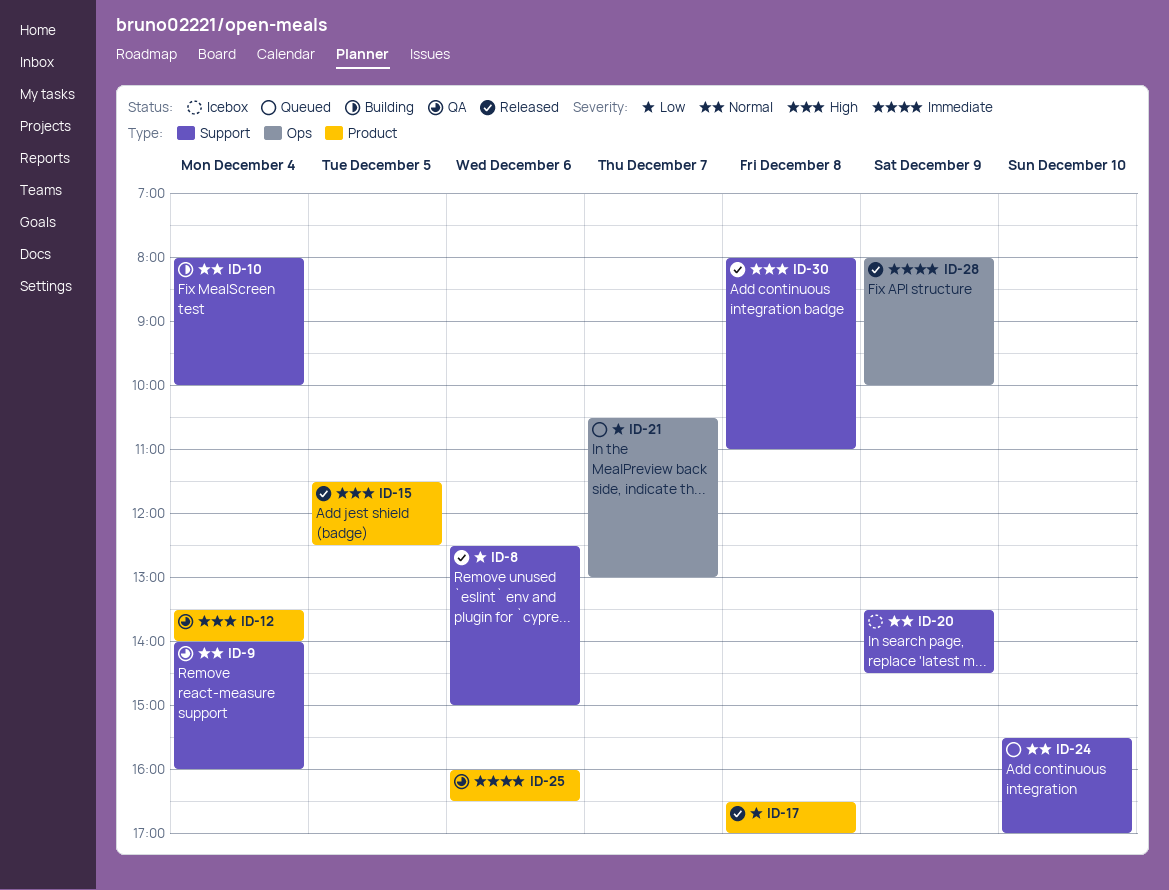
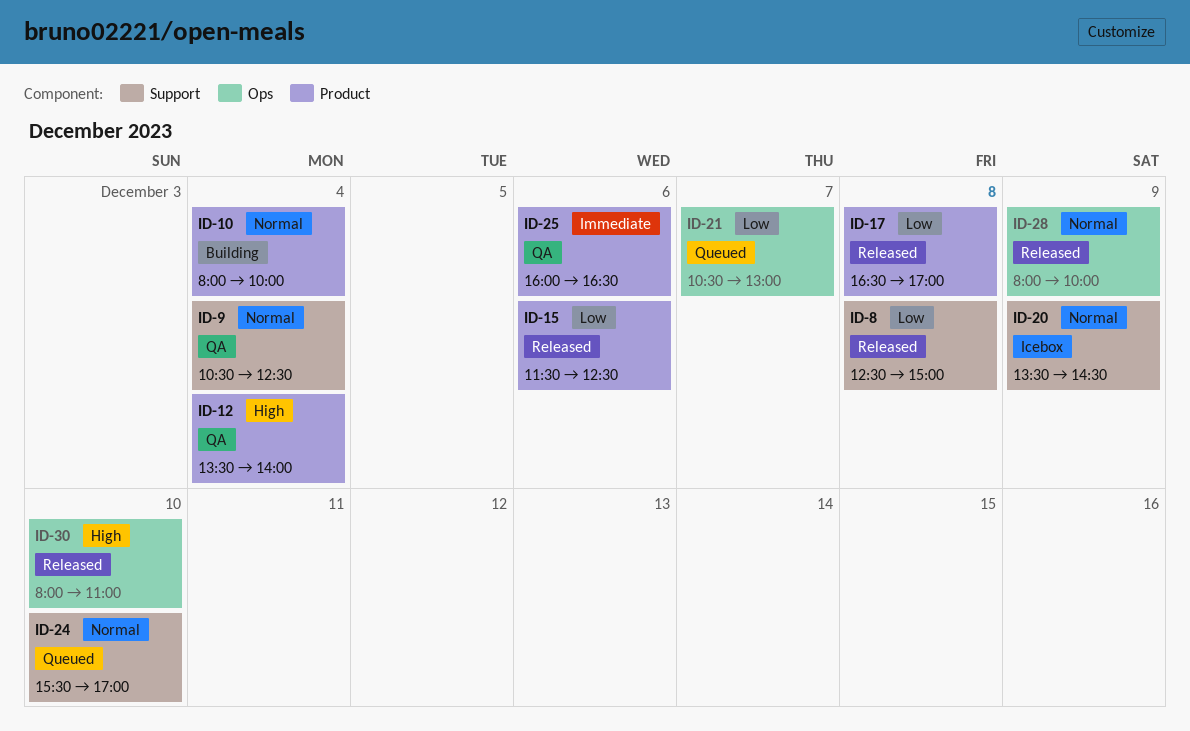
ID-8, day: Dec 6 -> Dec 8
ID-9, begins: 14:00 -> 10:30
ID-9, ends: 16:00 -> 12:30
ID-10, label: Support -> Product
ID-15, priority: High -> Low
ID-15, day: Dec 5 -> Dec 6
ID-28, priority: Immediate -> Normal
ID-30, label: Support -> Ops
ID-30, day: Dec 8 -> Dec 10

